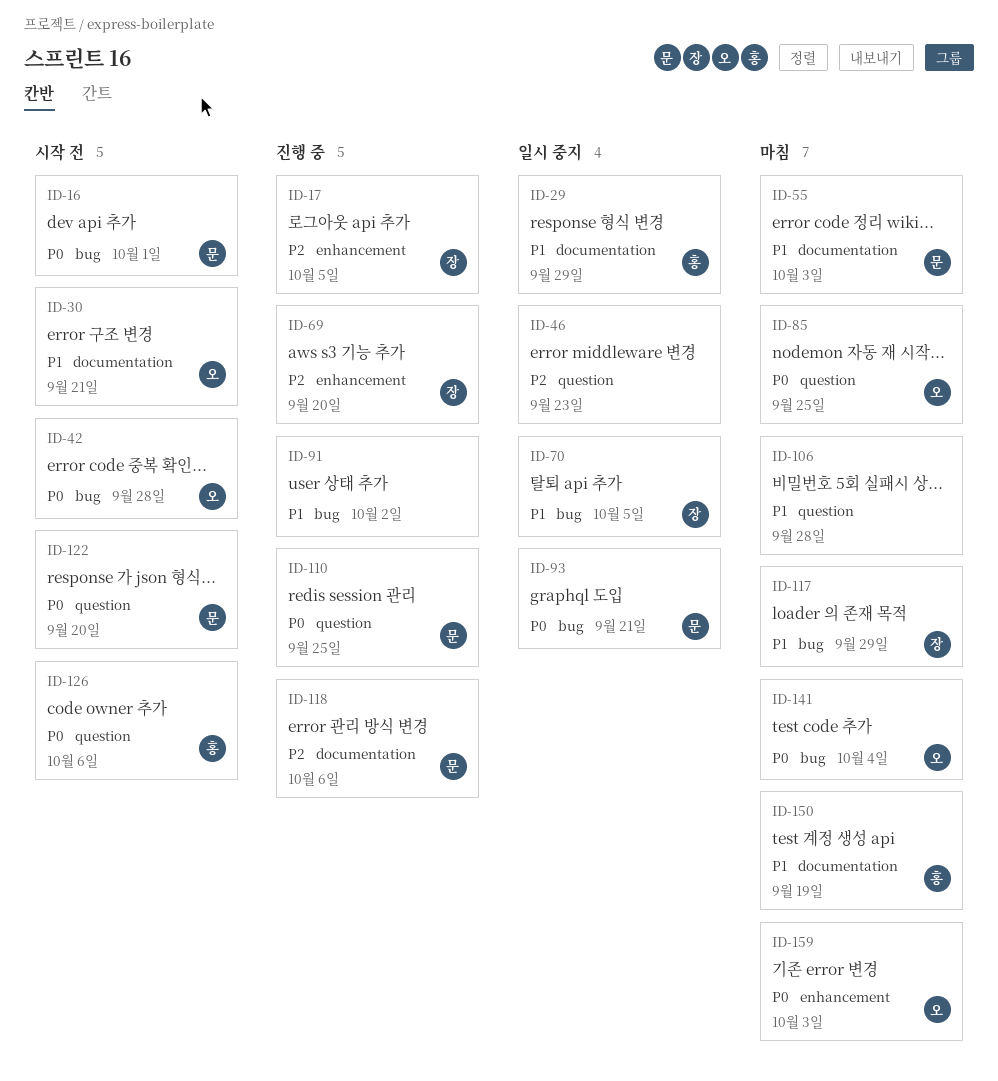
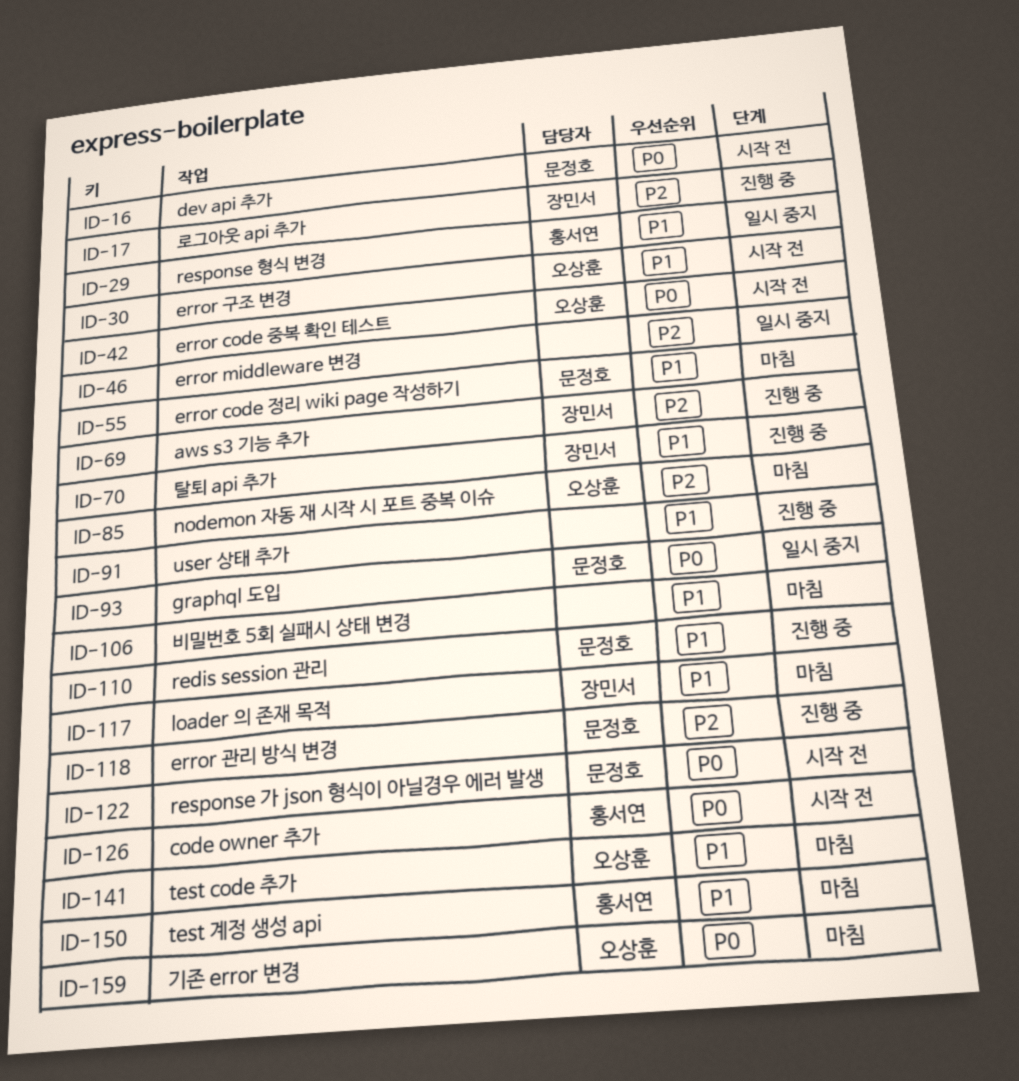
ID-70, status: 일시 중지 -> 진행 중
ID-85, priority: P0 -> P2
ID-110, priority: P0 -> P1
ID-141, priority: P0 -> P1

